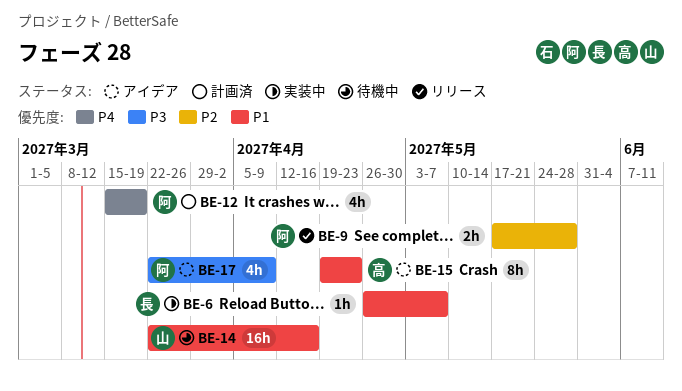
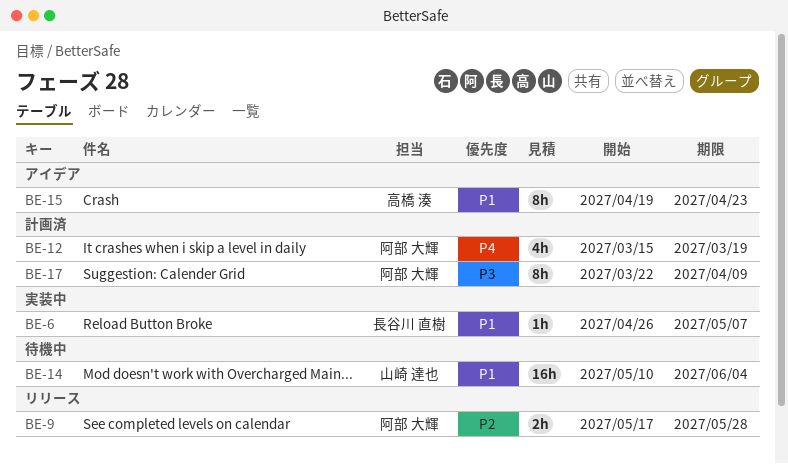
BE-14, start: Mar 22 -> May 10
BE-14, due: Apr 16 -> Jun 4
BE-17, status: アイデア -> 計画済
BE-17, estimate: 4h -> 8h

